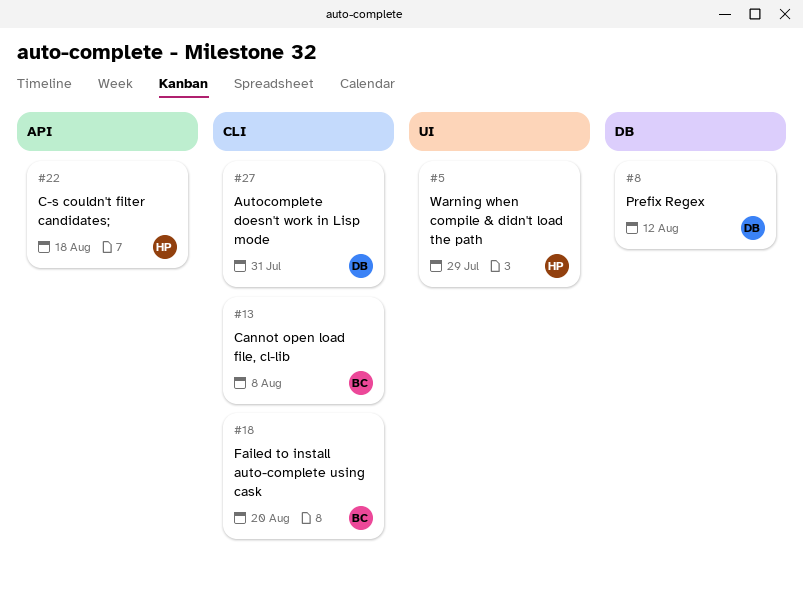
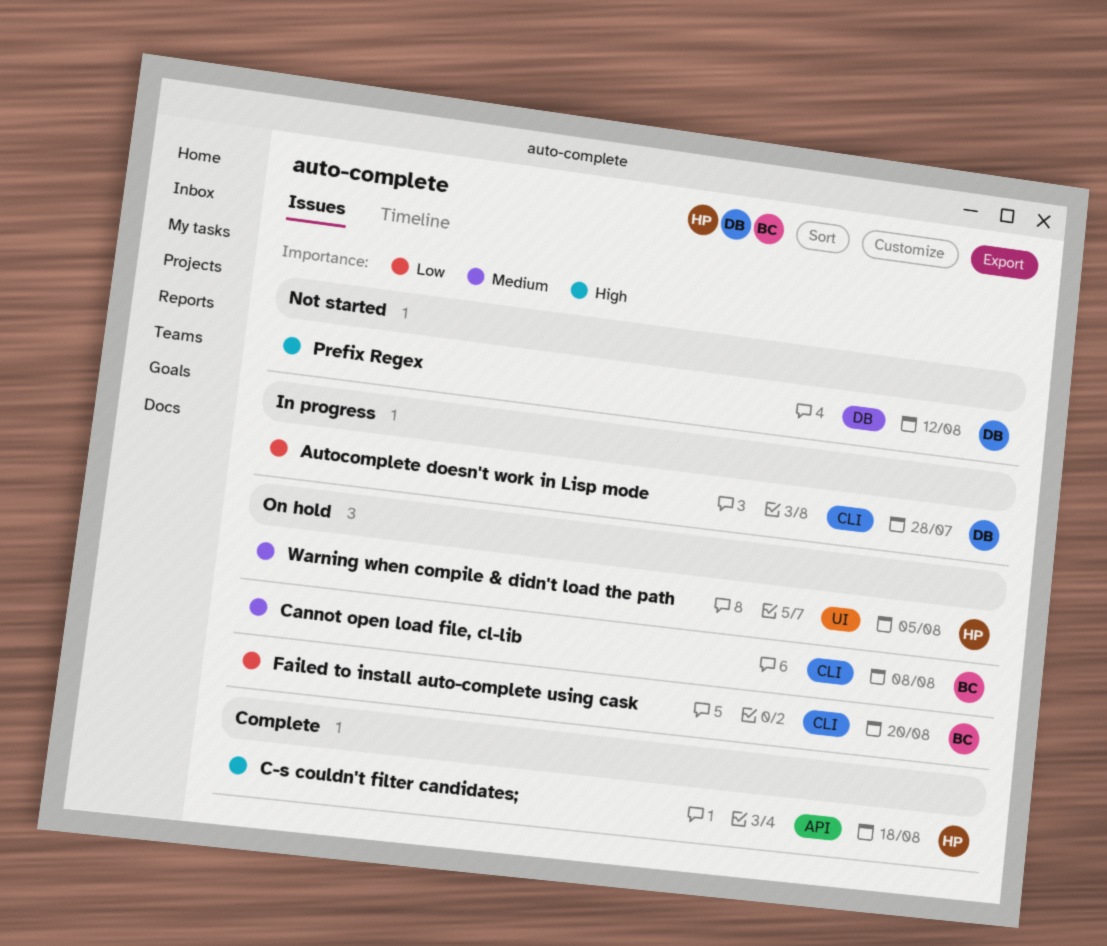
Autocomplete doesn't work in Lisp mode, due: Jul 31 -> Jul 28
Warning when compile & didn't load the path, due: Jul 29 -> Aug 5

